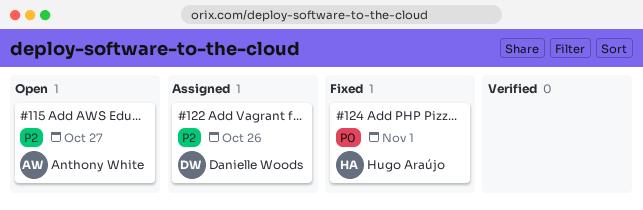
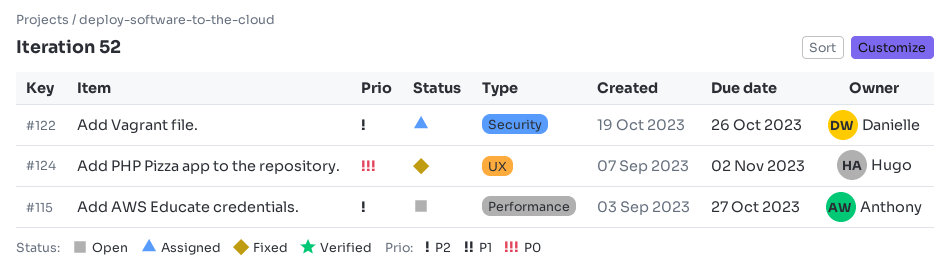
#124, due: Nov 1 -> Nov 2

